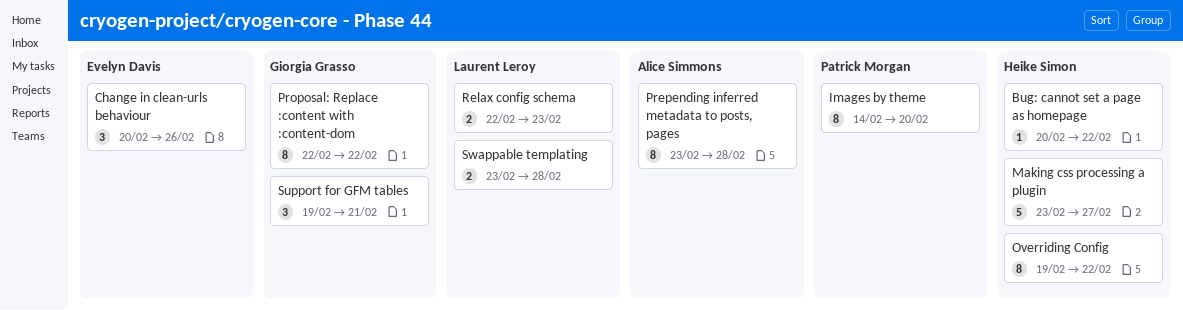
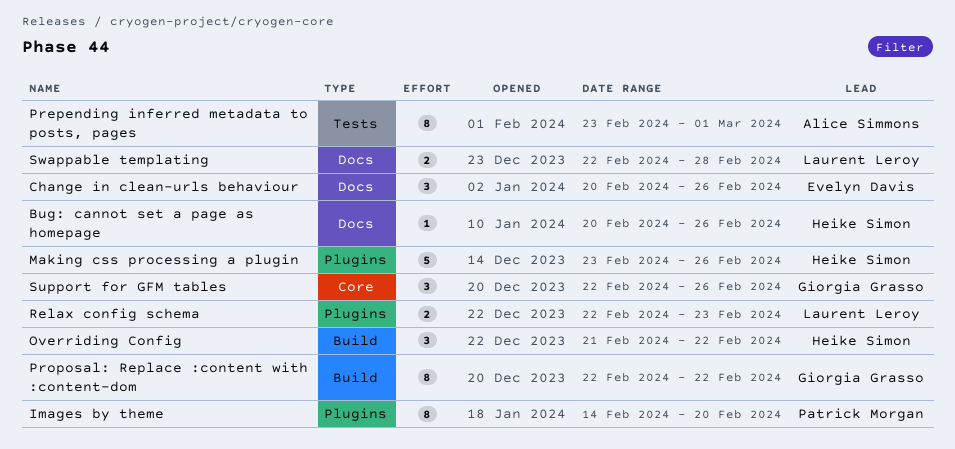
Bug: cannot set a page as homepage, due: Feb 22 -> Feb 26
Making css processing a plugin, due: Feb 27 -> Feb 26
Overriding Config, estimate: 8 -> 3
Overriding Config, start: Feb 19 -> Feb 21
Prepending inferred metadata to posts, pages, due: Feb 28 -> Mar 1
Support for GFM tables, start: Feb 19 -> Feb 22
Support for GFM tables, due: Feb 21 -> Feb 26
Swappable templating, start: Feb 23 -> Feb 22

